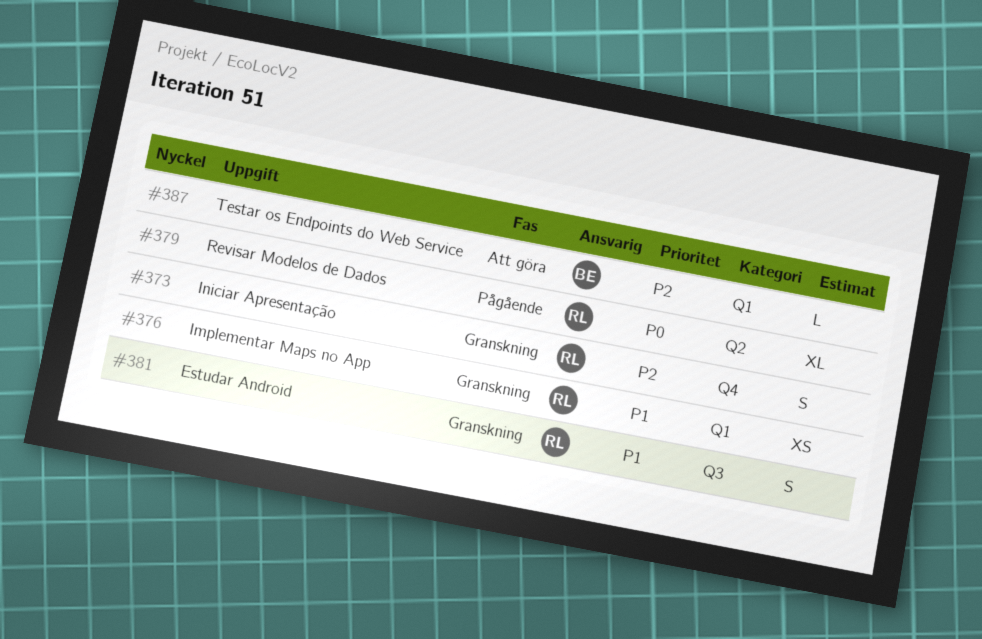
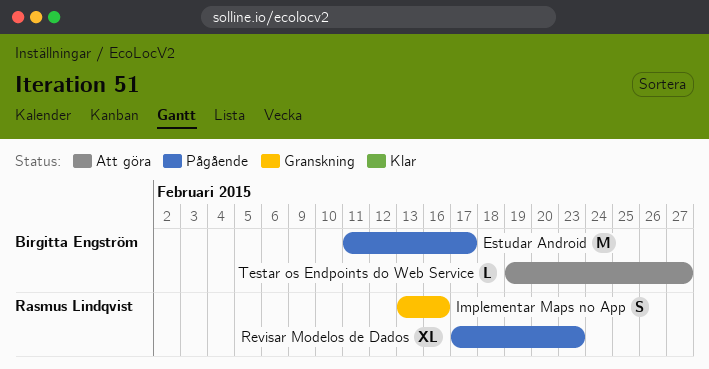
Estudar Android, status: Granskning -> Pågående
Estudar Android, owner: Rasmus Lindqvist -> Birgitta Engström
Estudar Android, estimate: S -> M
Implementar Maps no App, estimate: XS -> S
Iniciar Apresentação: present -> none

